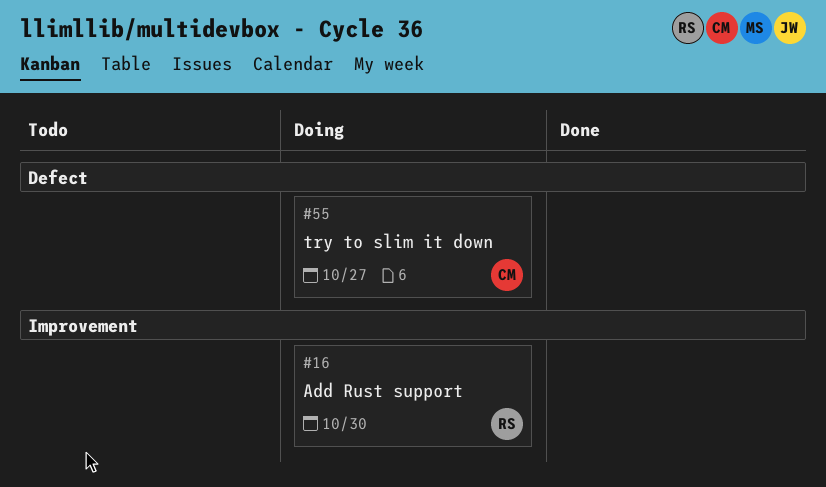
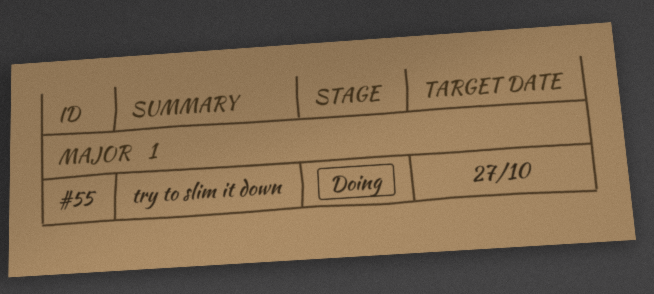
#16: present -> none

